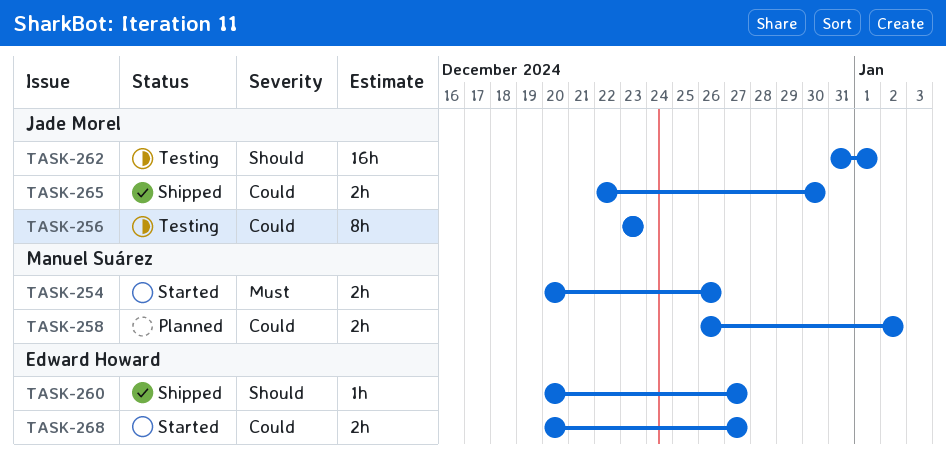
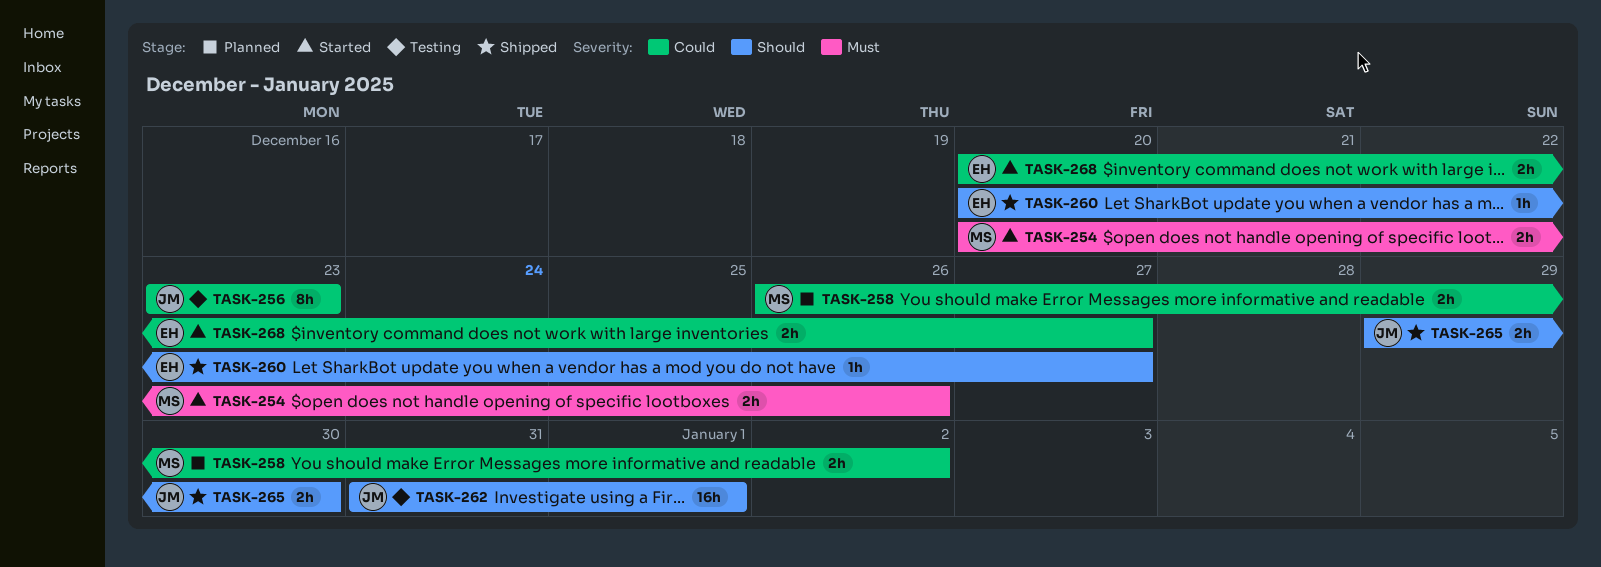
TASK-265, priority: Could -> Should
TASK-265, start: Dec 22 -> Dec 29

